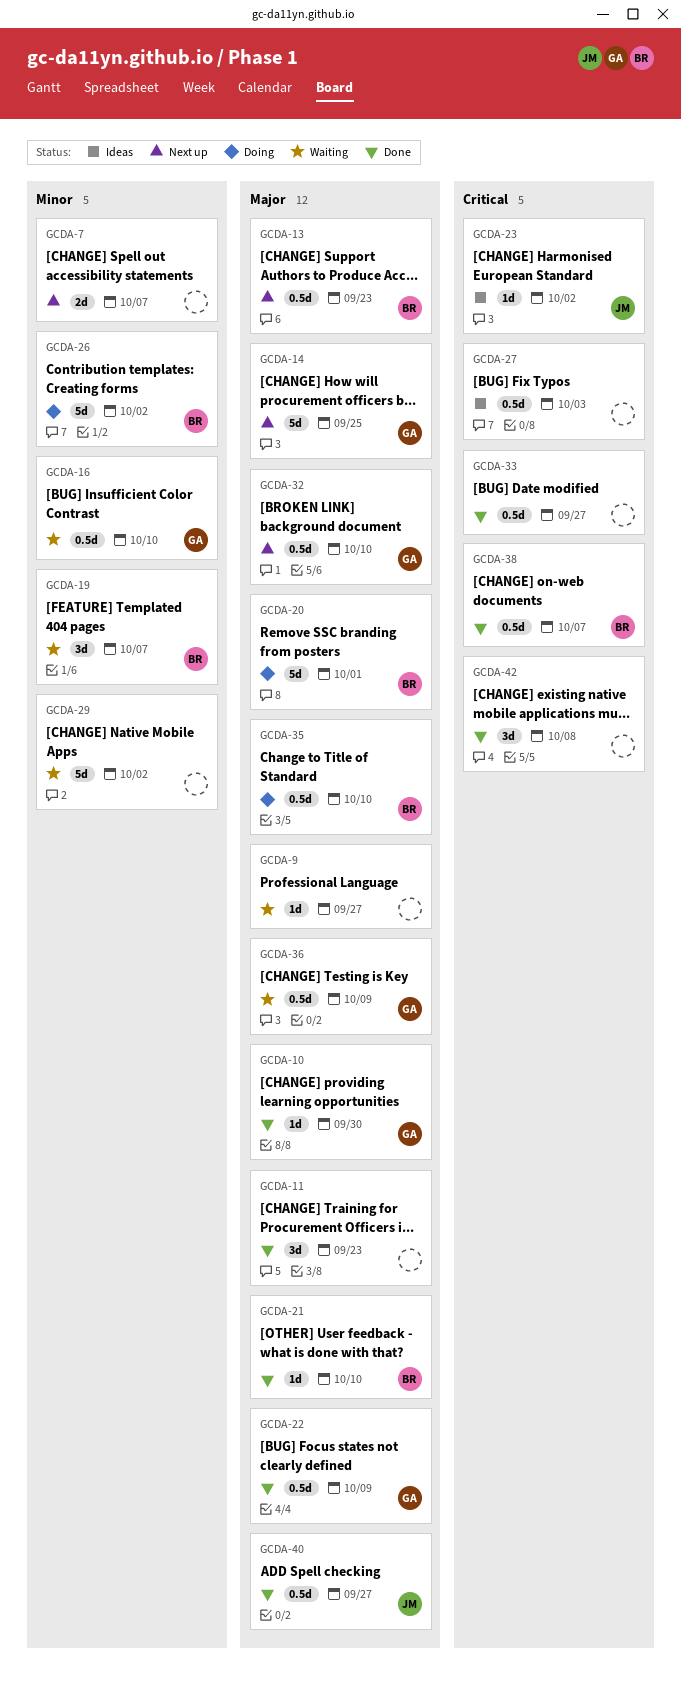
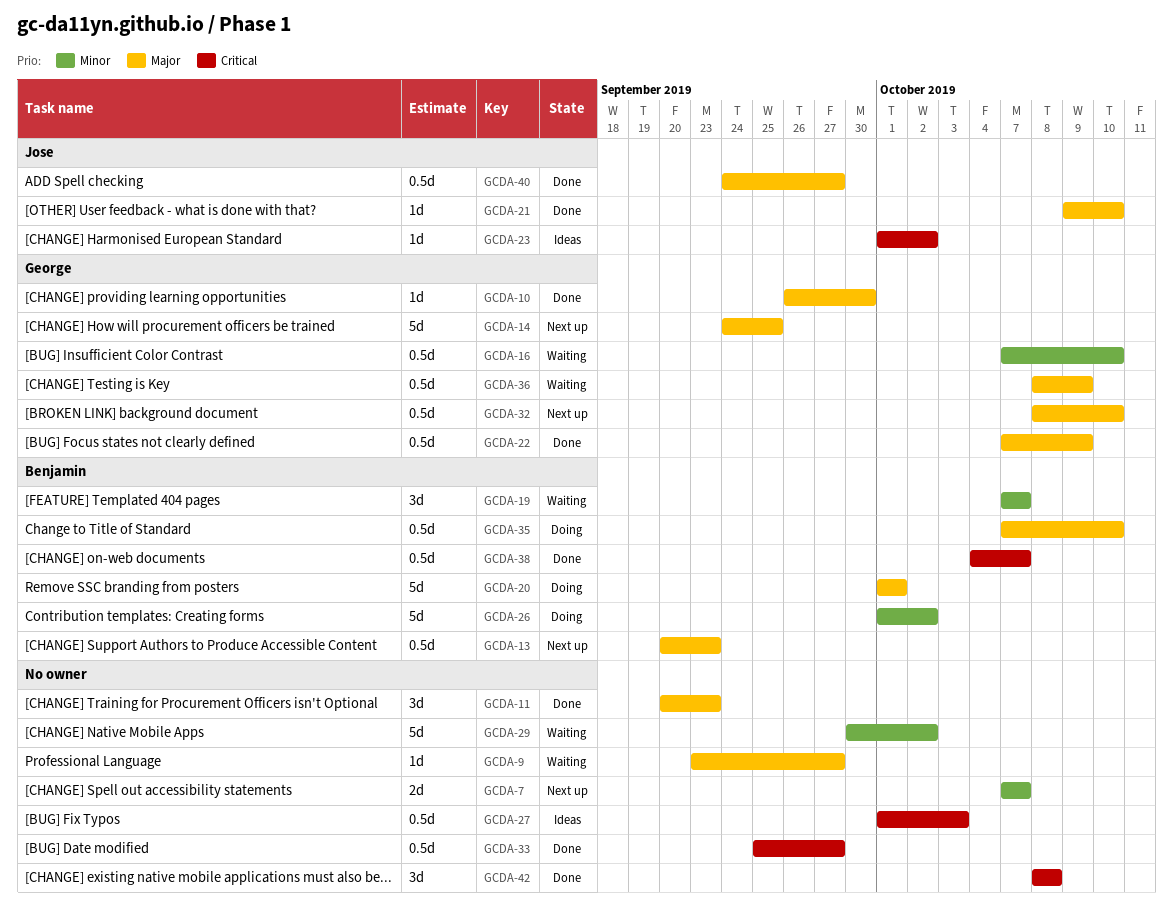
GCDA-21, owner: Benjamin -> Jose

